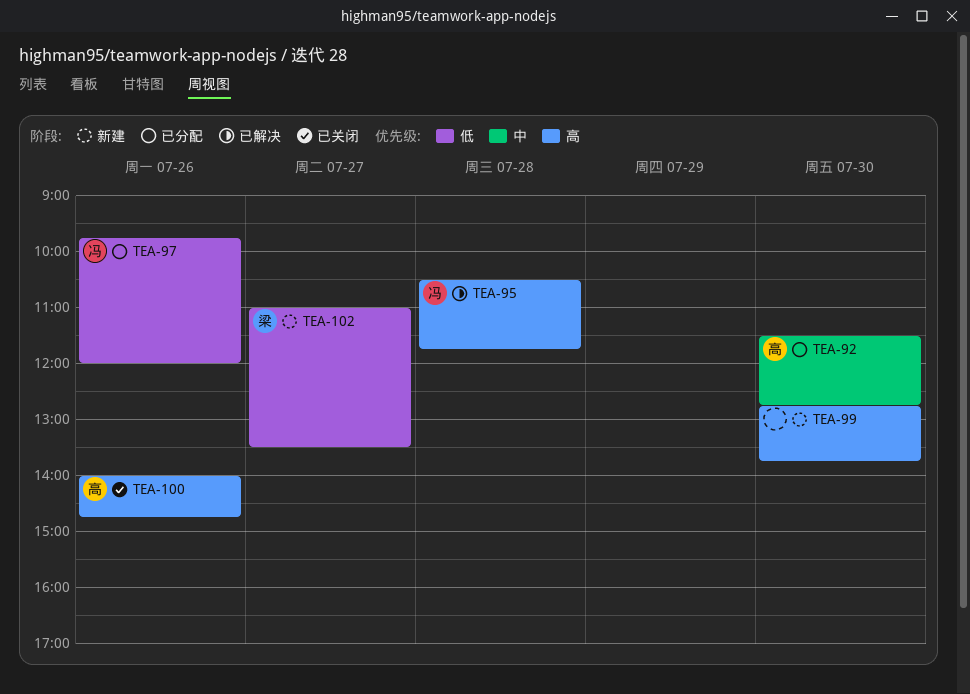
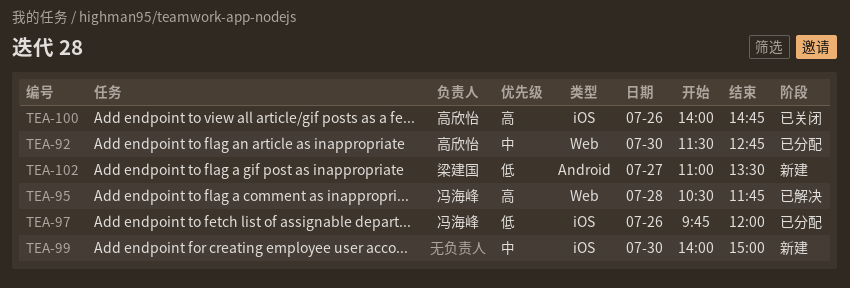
TEA-99, priority: 高 -> 中
TEA-99, begins: 12:45 -> 14:00
TEA-99, ends: 13:45 -> 15:00

